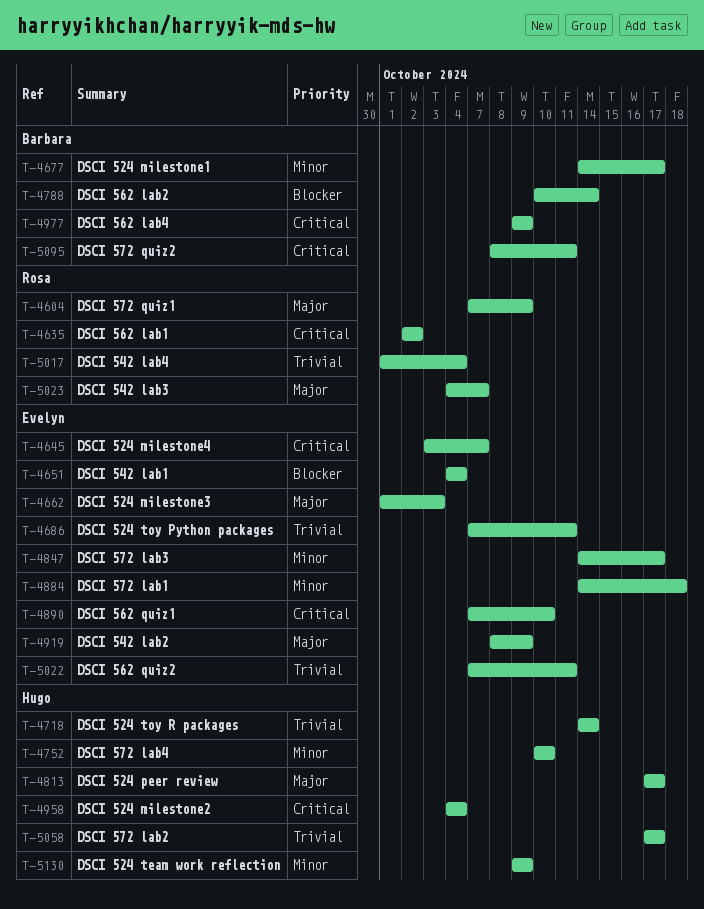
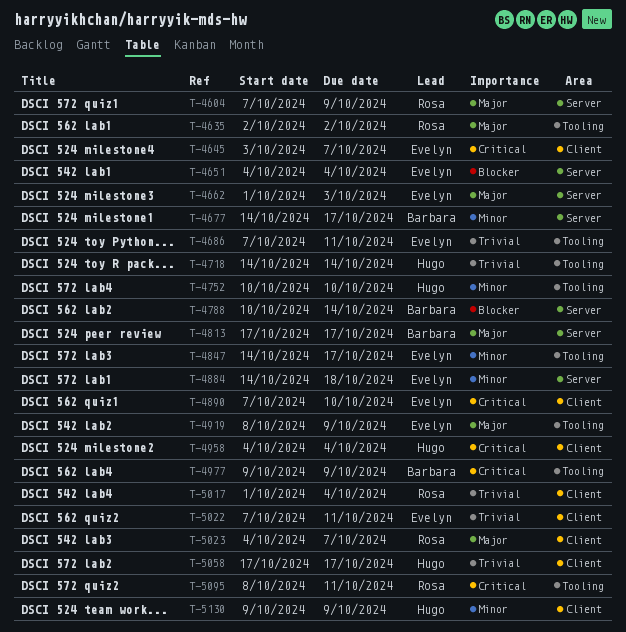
T-4635, priority: Critical -> Major
T-4813, owner: Hugo -> Barbara
T-5095, owner: Barbara -> Rosa

